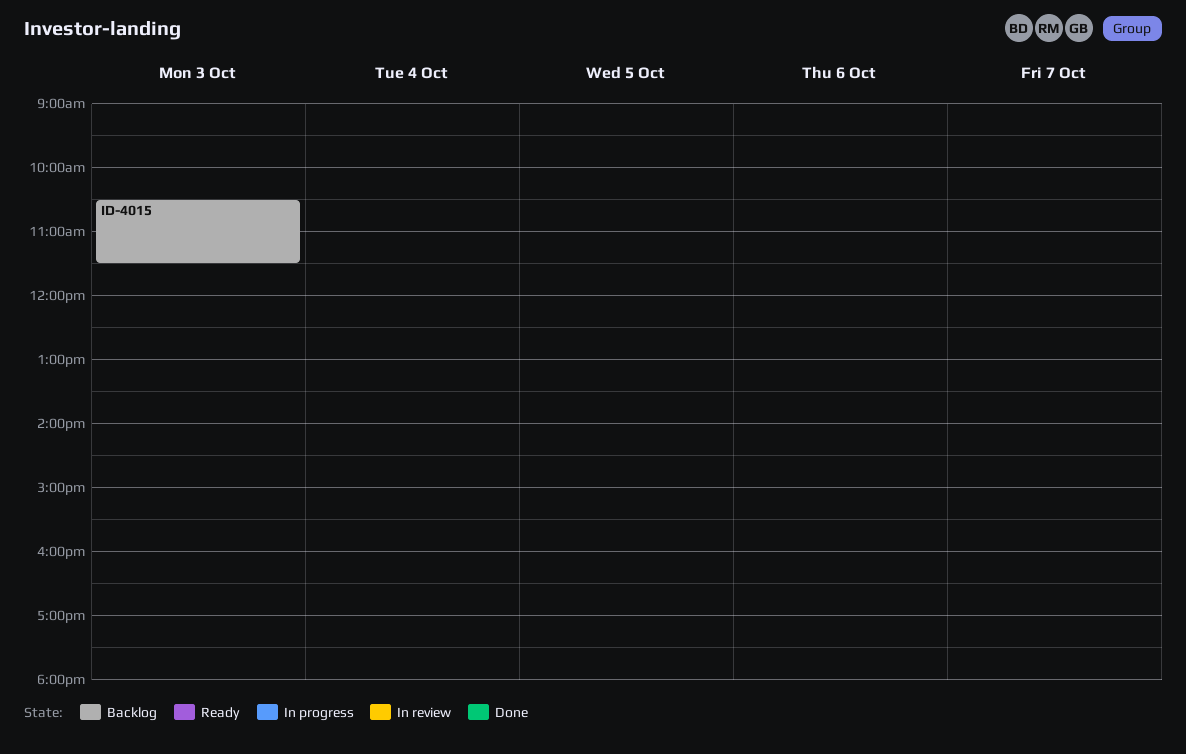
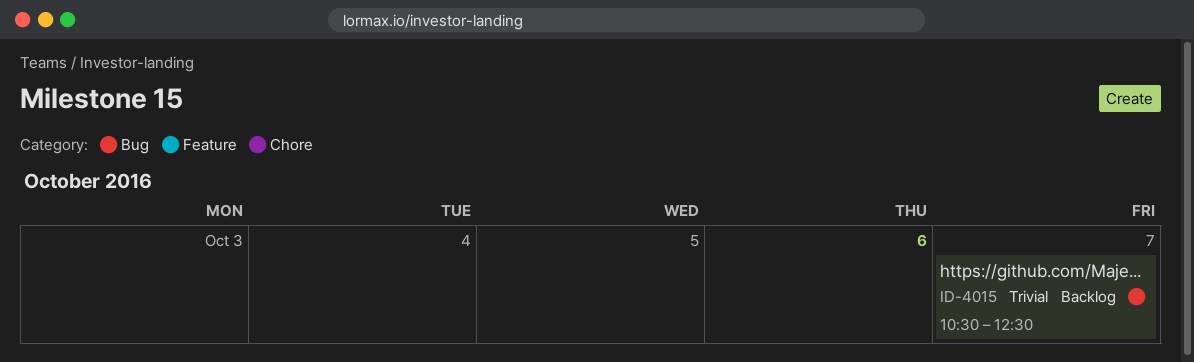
ID-4015, day: Oct 3 -> Oct 7
ID-4015, ends: 11:30 -> 12:30

